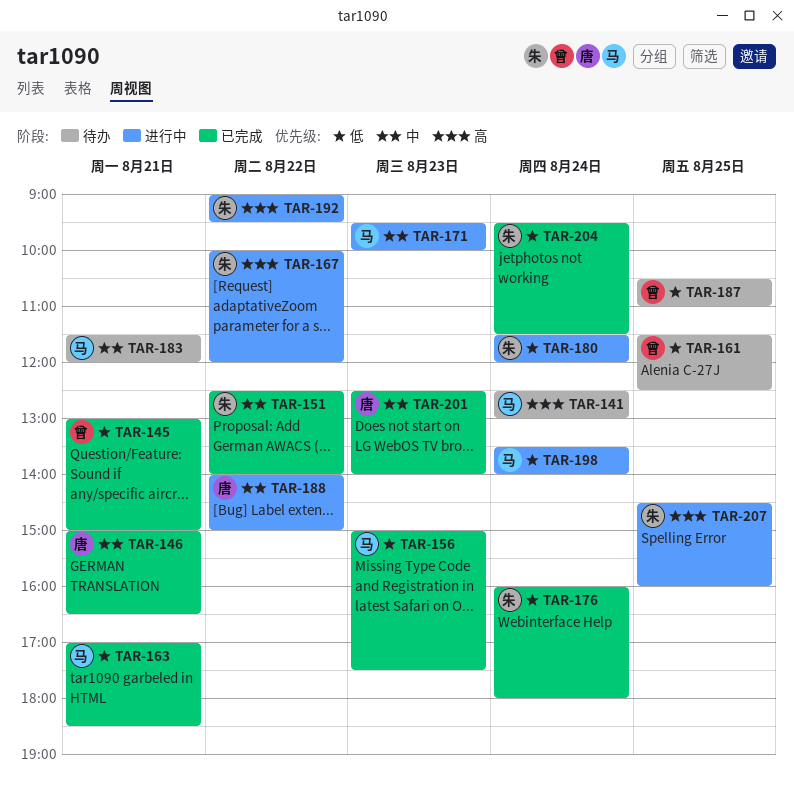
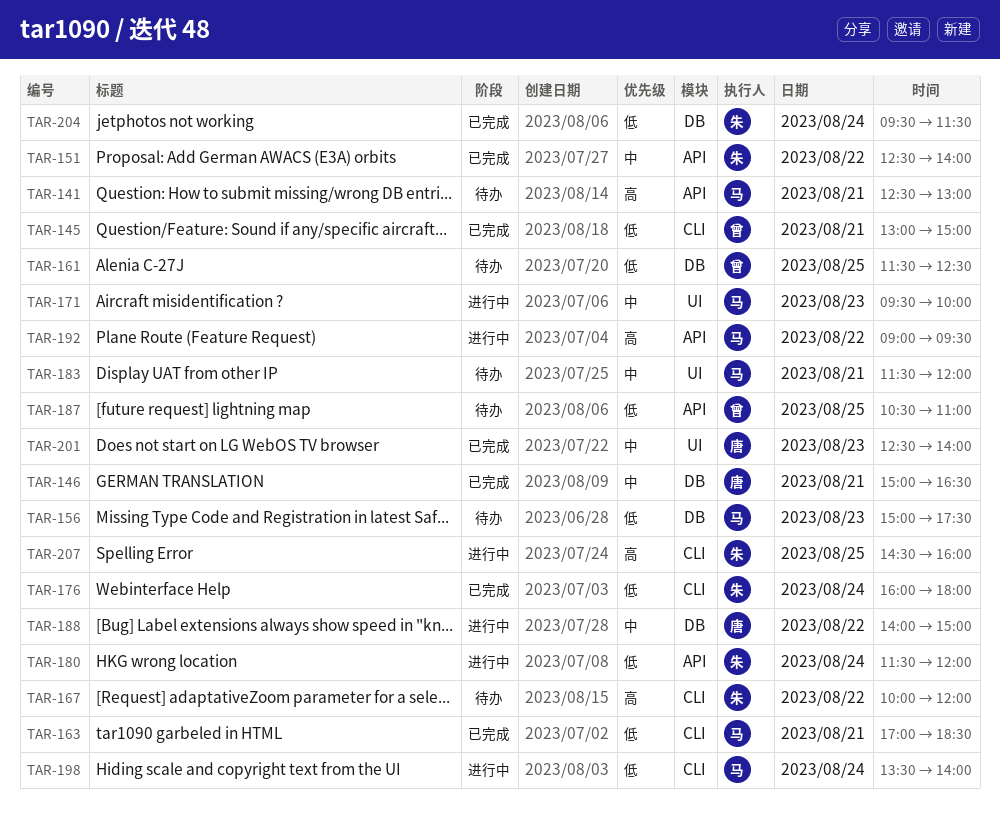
TAR-141, day: Aug 24 -> Aug 21
TAR-156, status: 已完成 -> 待办
TAR-167, status: 进行中 -> 待办
TAR-192, owner: 朱 -> 马

